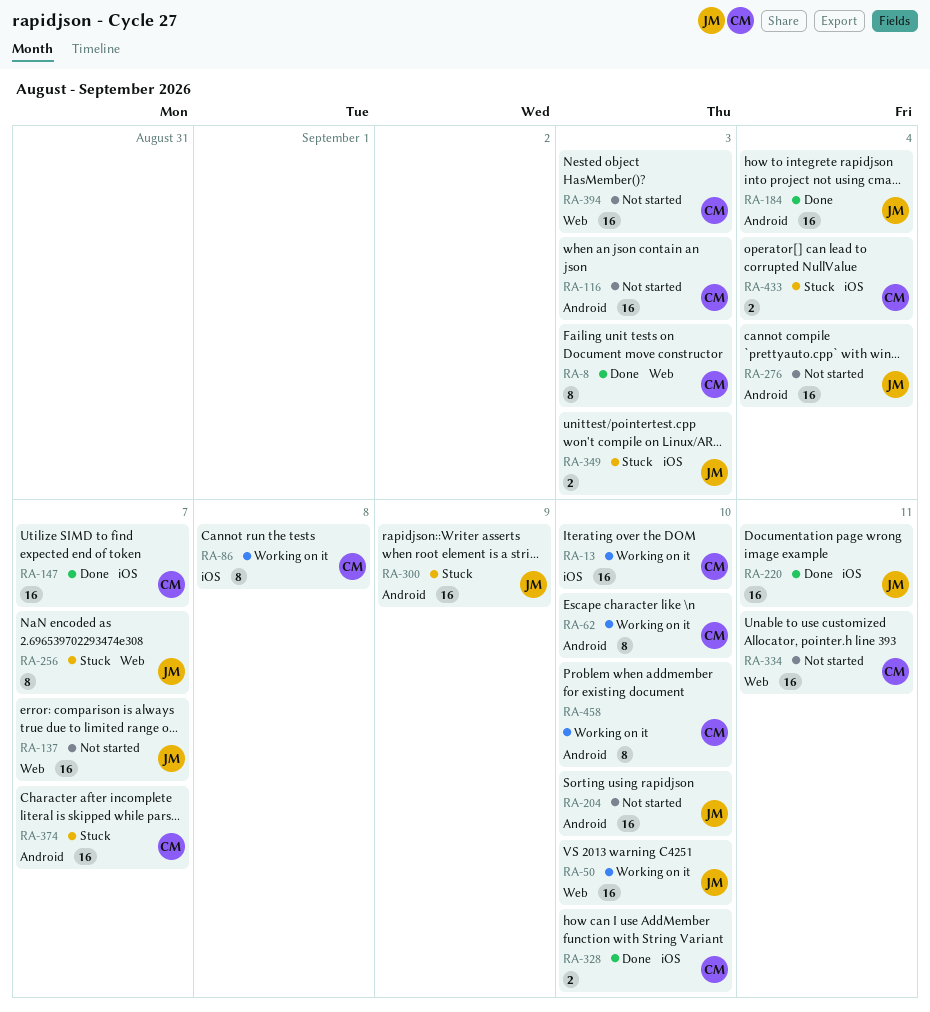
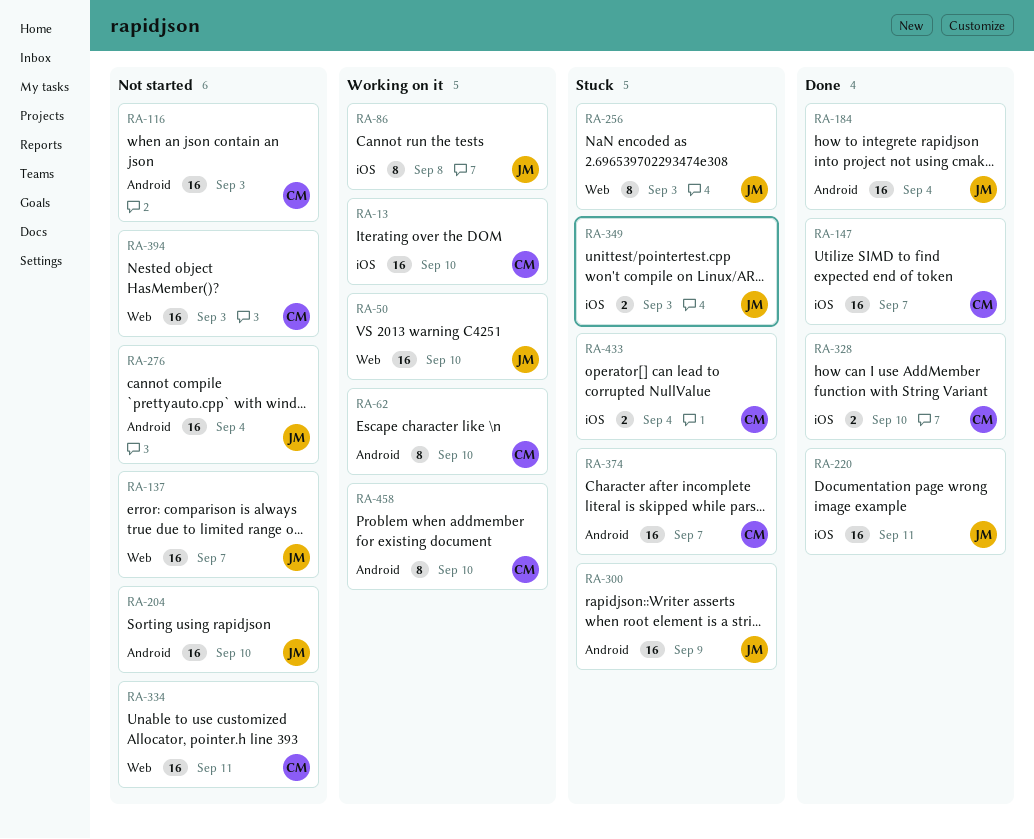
RA-8: present -> none
RA-86, owner: CM -> JM
RA-256, due: Sep 7 -> Sep 3

